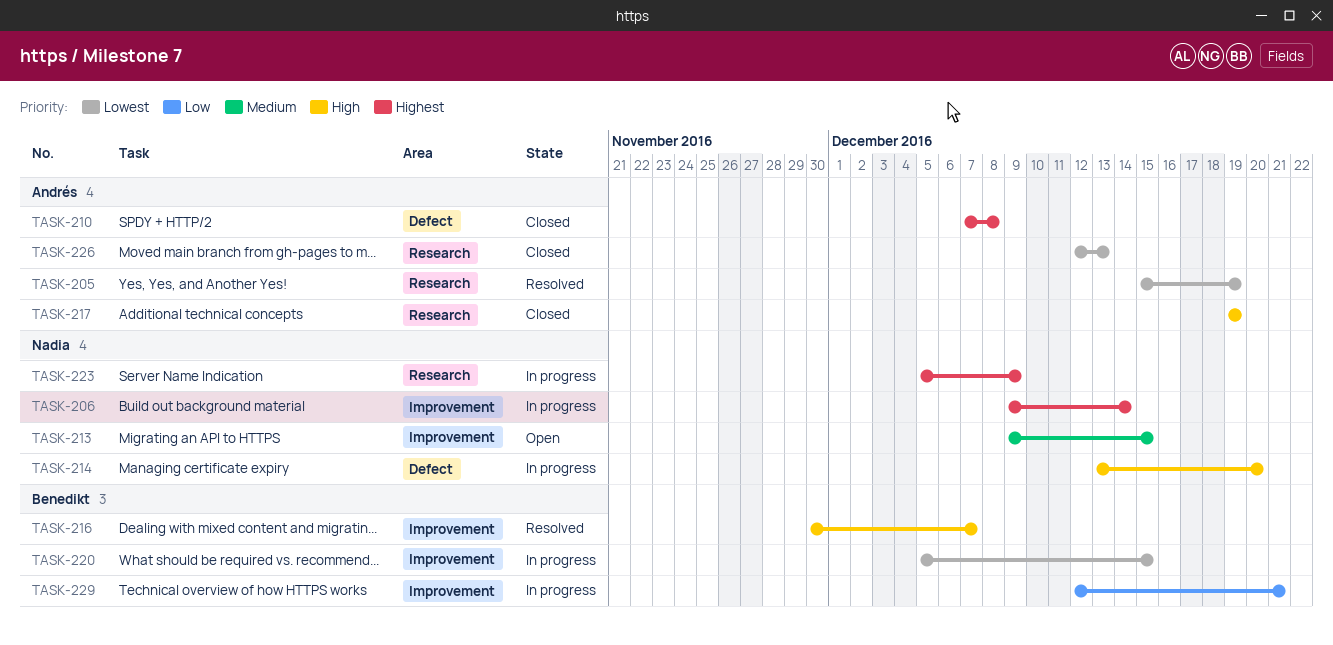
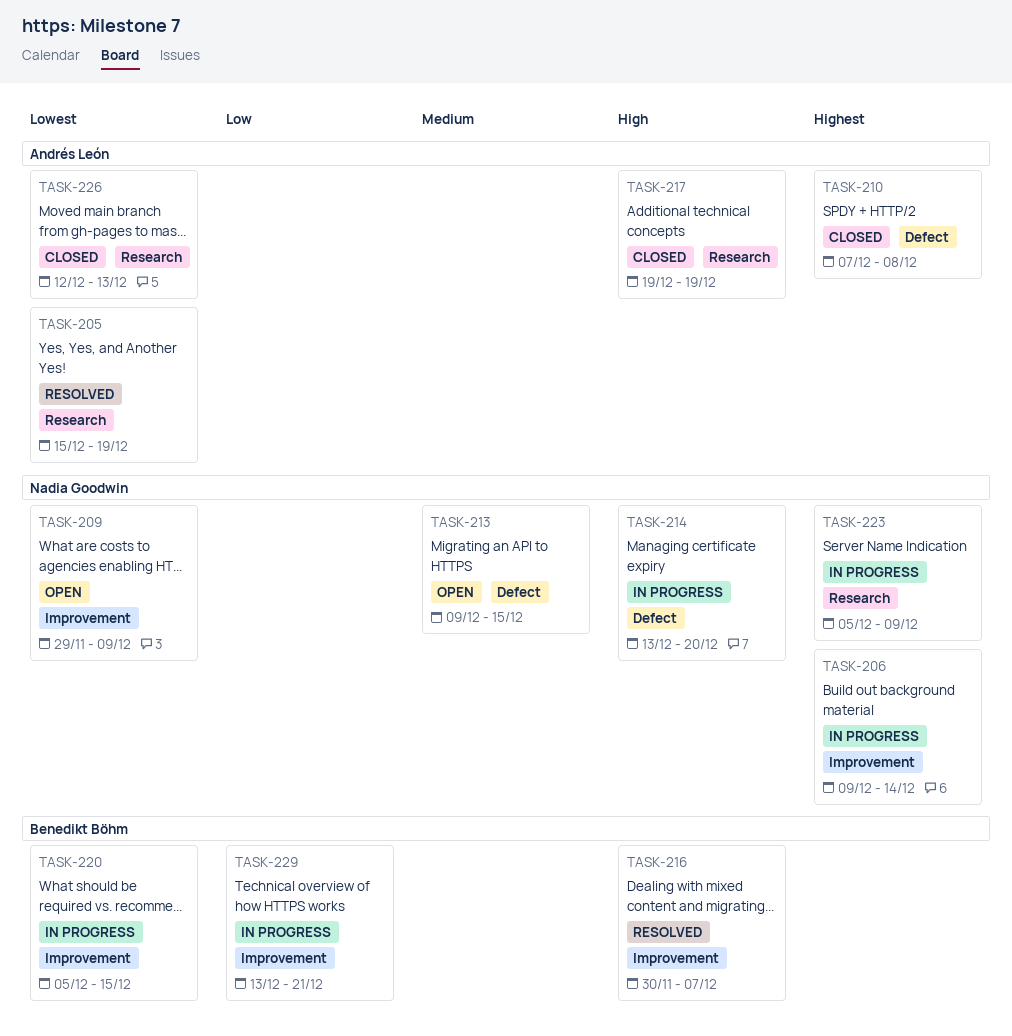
TASK-209: none -> present
TASK-213, label: Improvement -> Defect
TASK-229, start: Dec 12 -> Dec 13

